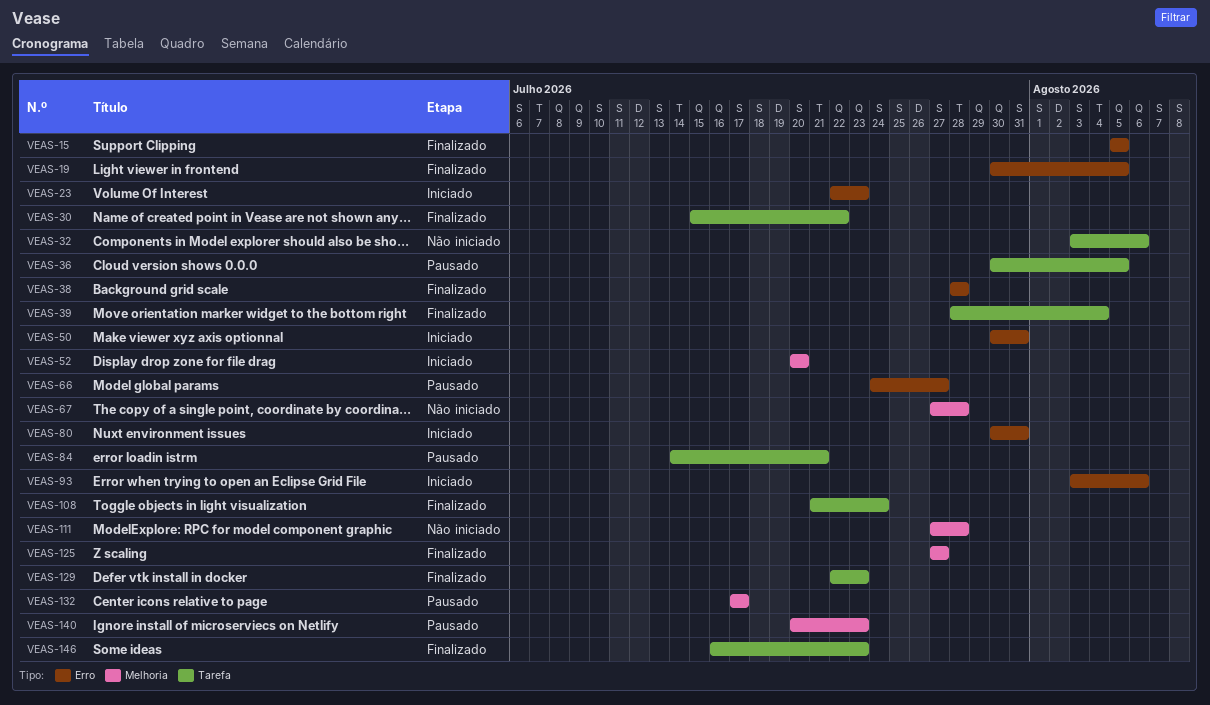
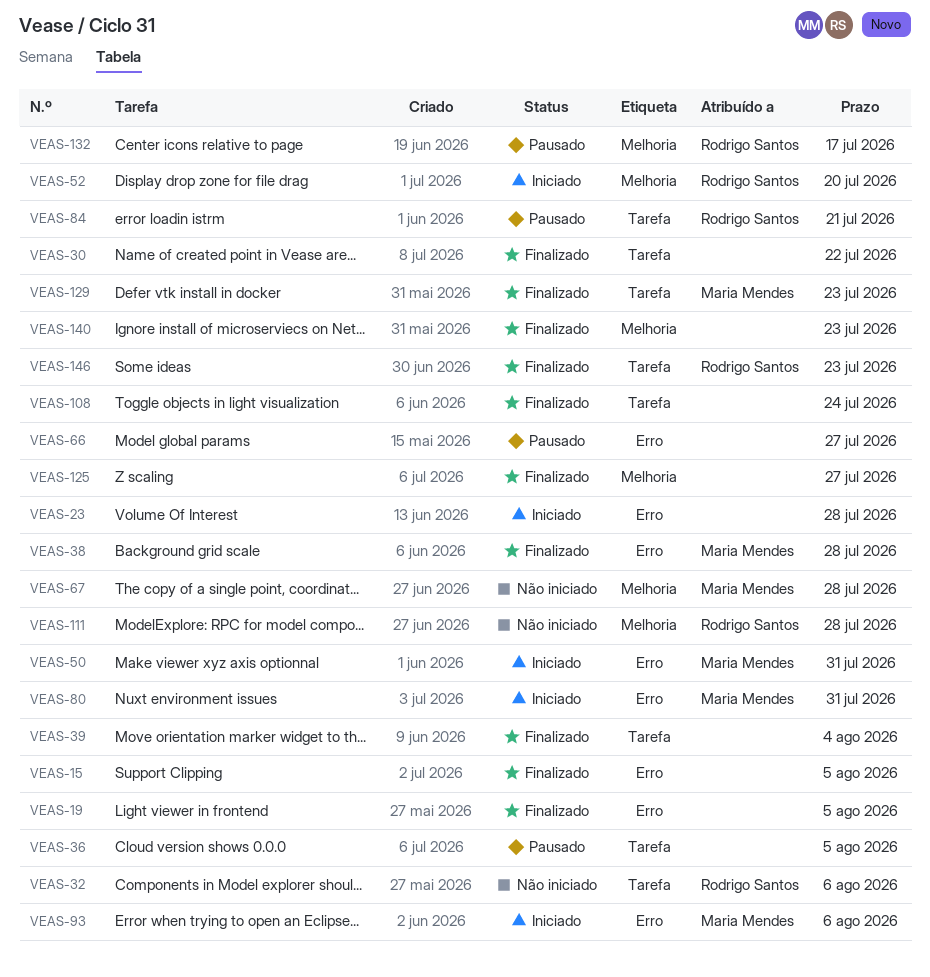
VEAS-23, due: Jul 23 -> Jul 28
VEAS-140, status: Pausado -> Finalizado

